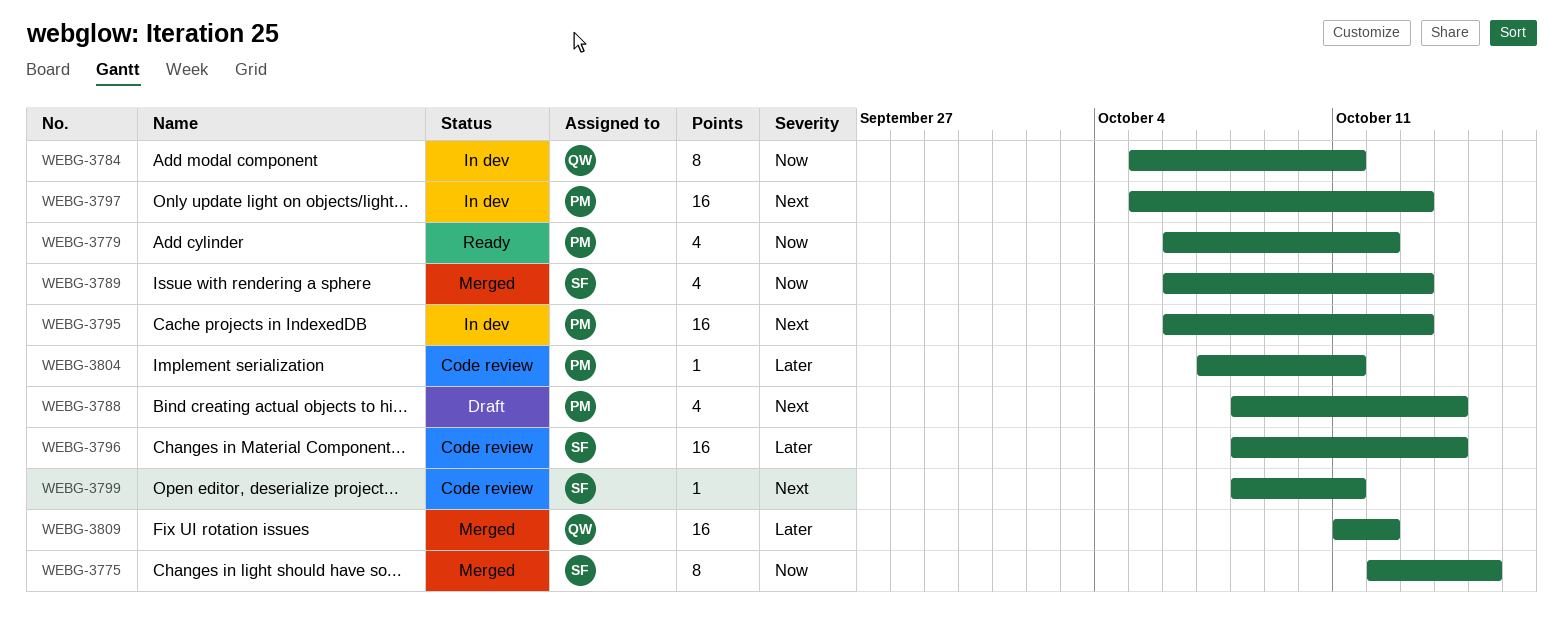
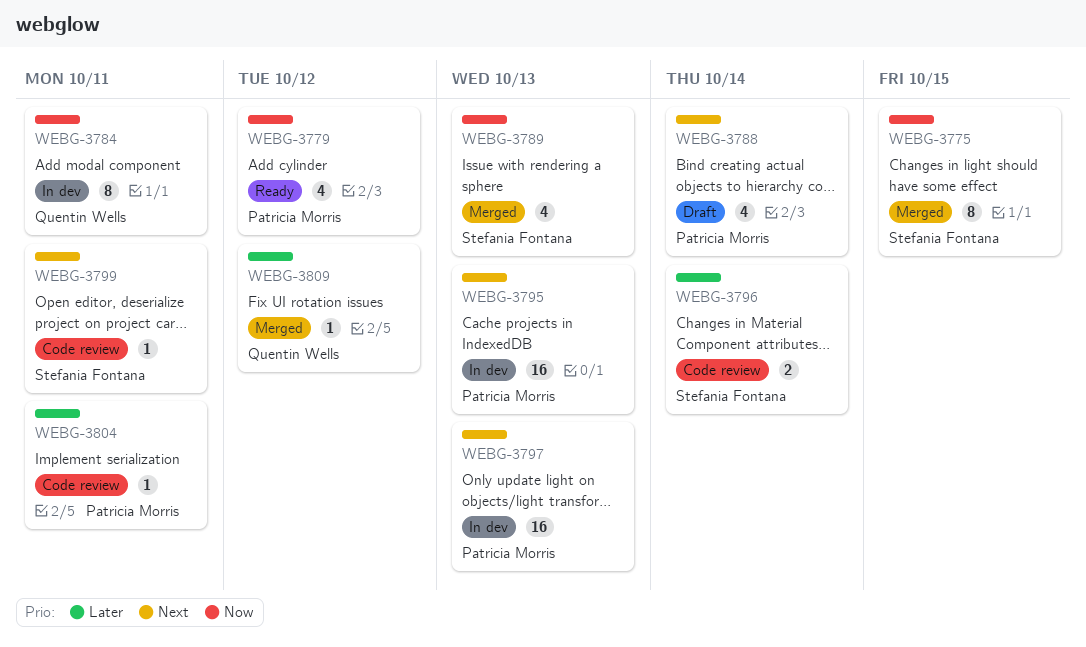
WEBG-3796, estimate: 16 -> 2
WEBG-3809, estimate: 16 -> 1

